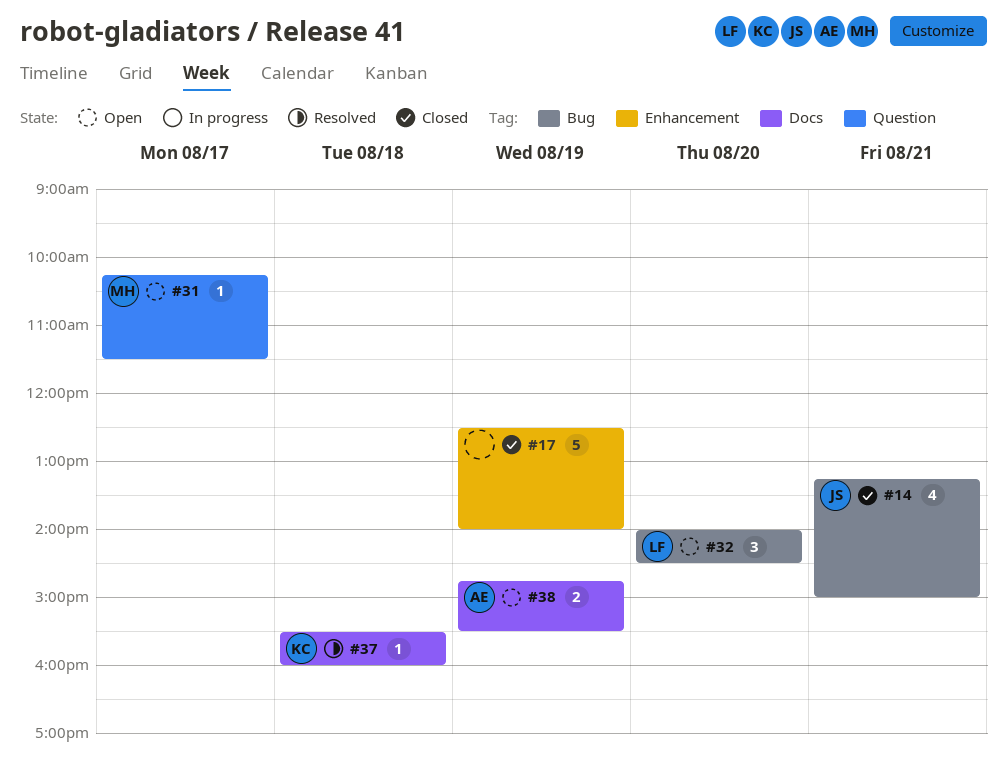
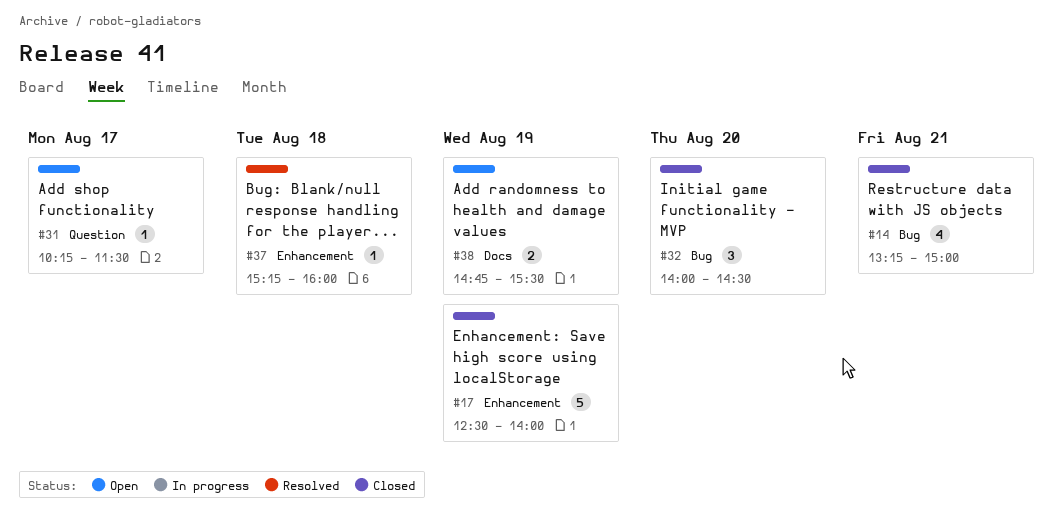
#32, status: Open -> Closed
#37, label: Docs -> Enhancement
#37, begins: 15:30 -> 15:15

